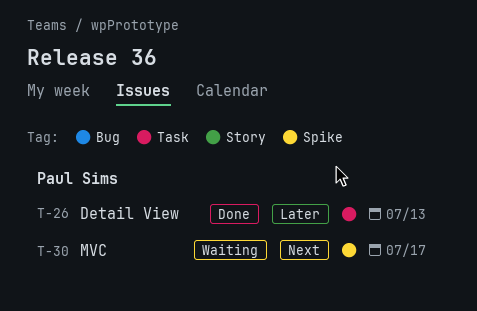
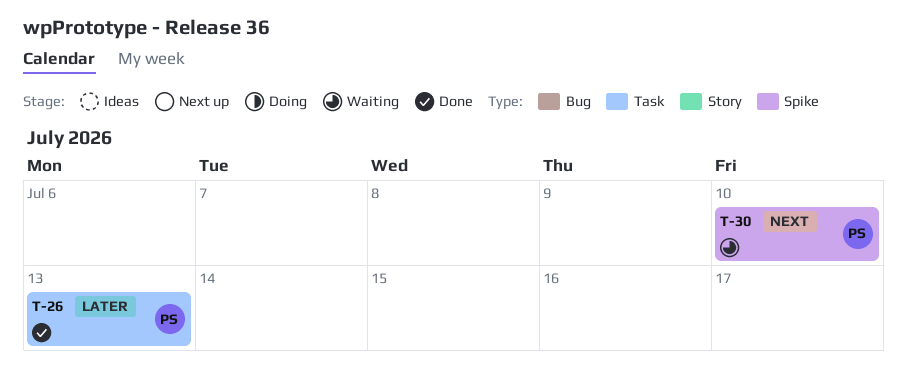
T-30, due: Jul 17 -> Jul 10

